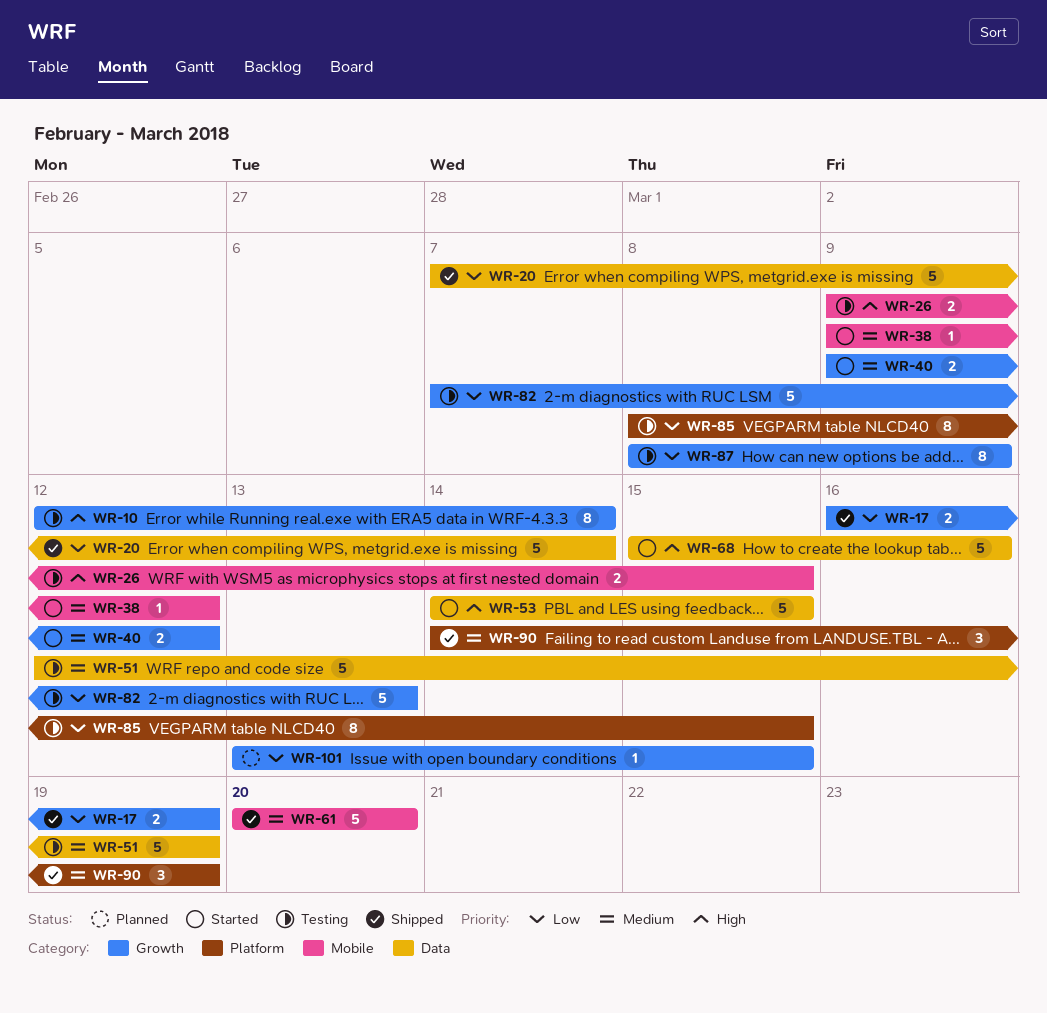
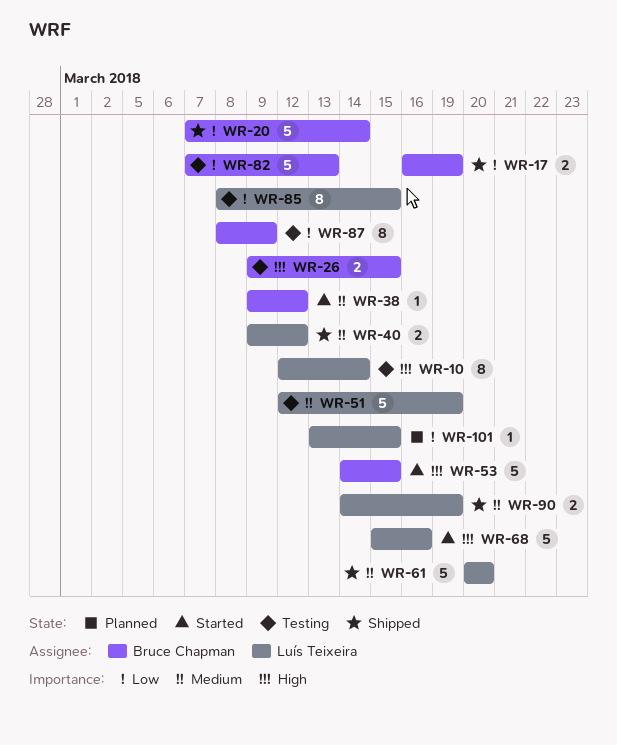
WR-40, status: Started -> Shipped
WR-90, estimate: 3 -> 2

